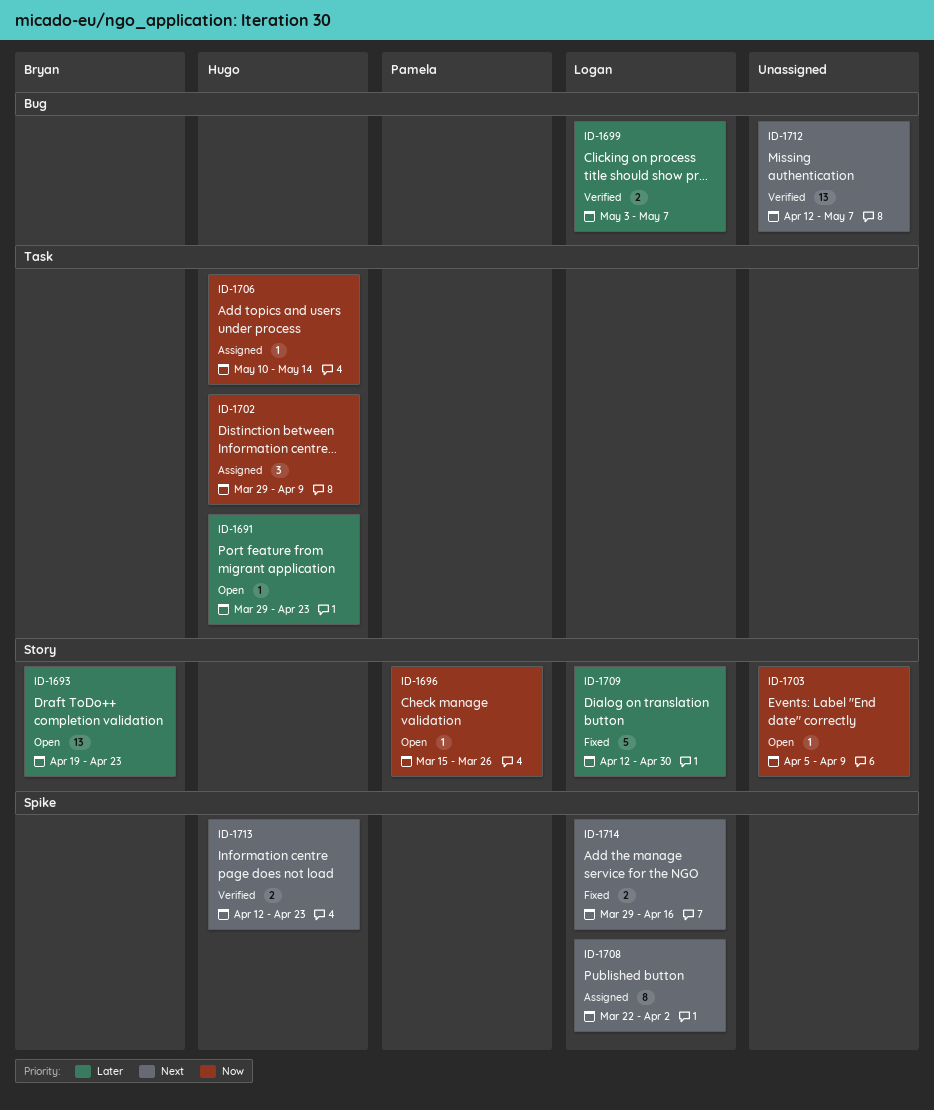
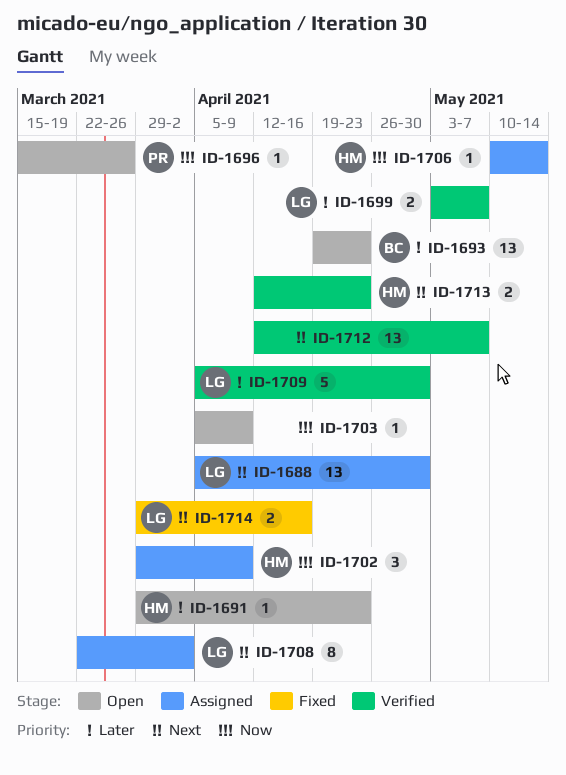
ID-1688: none -> present
ID-1709, status: Fixed -> Verified
ID-1709, start: Apr 12 -> Apr 5

